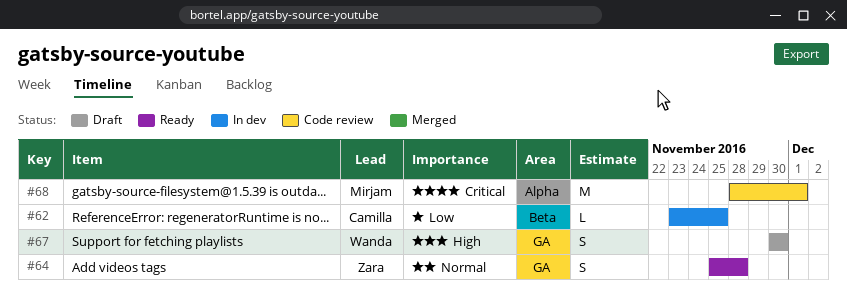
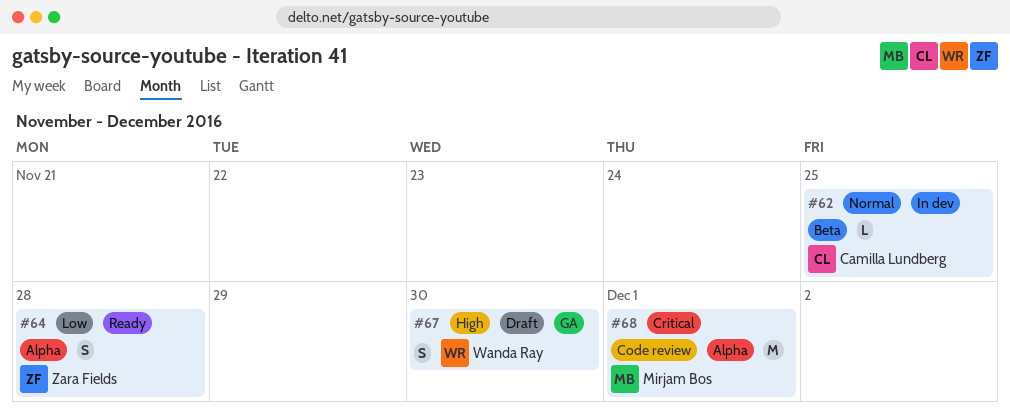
#62, priority: Low -> Normal
#64, priority: Normal -> Low
#64, label: GA -> Alpha

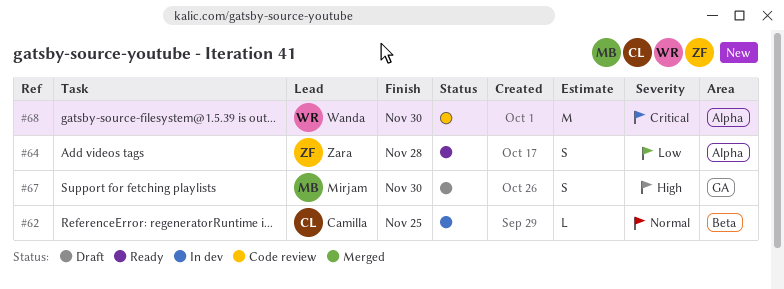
#67, owner: Wanda Ray -> Mirjam Bos
#68, owner: Mirjam Bos -> Wanda Ray
#68, due: Dec 1 -> Nov 30

